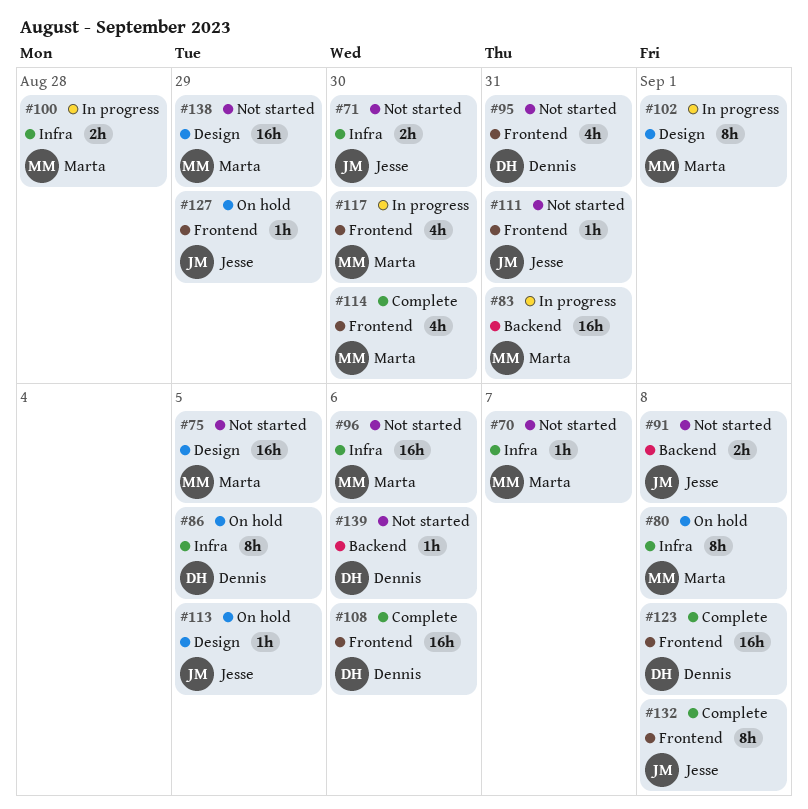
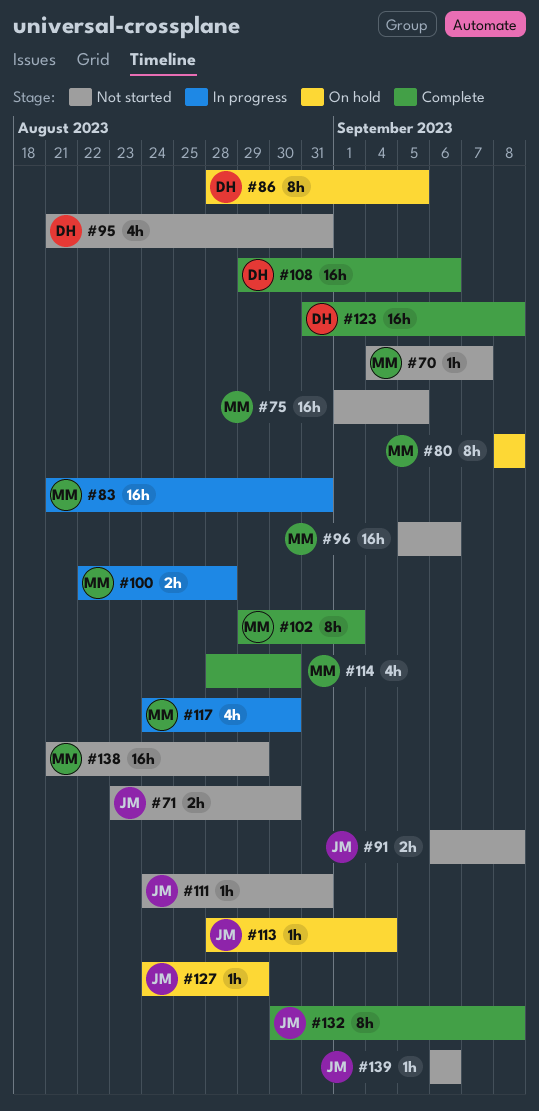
#102, status: In progress -> Complete
#113, due: Sep 5 -> Sep 4
#139, owner: Dennis -> Jesse

